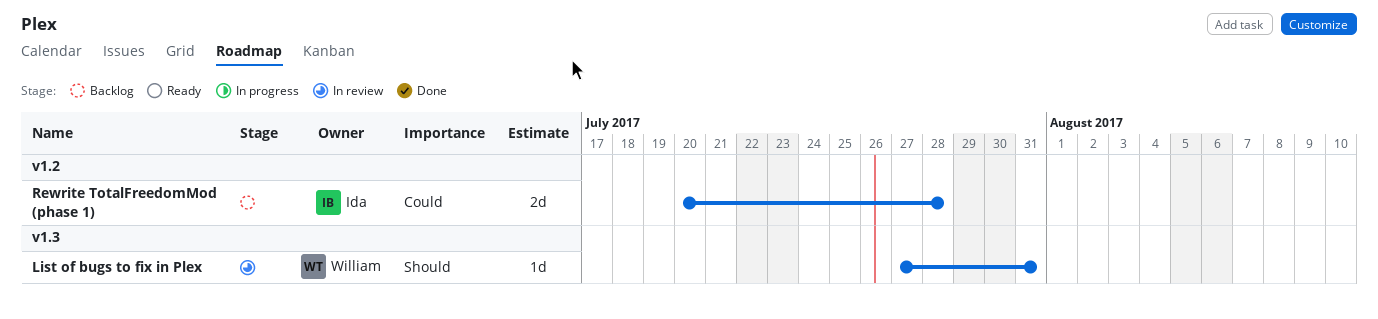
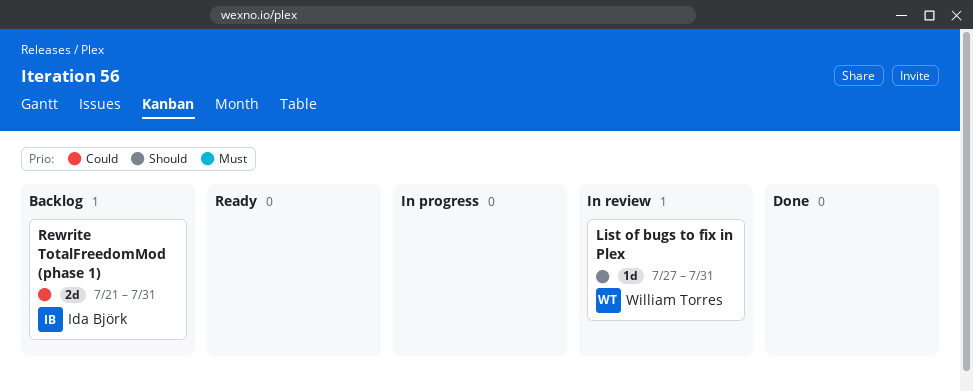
Rewrite TotalFreedomMod (phase 1), start: Jul 20 -> Jul 21
Rewrite TotalFreedomMod (phase 1), due: Jul 28 -> Jul 31

